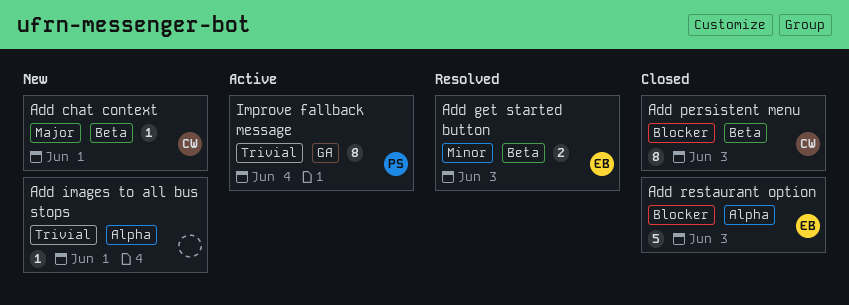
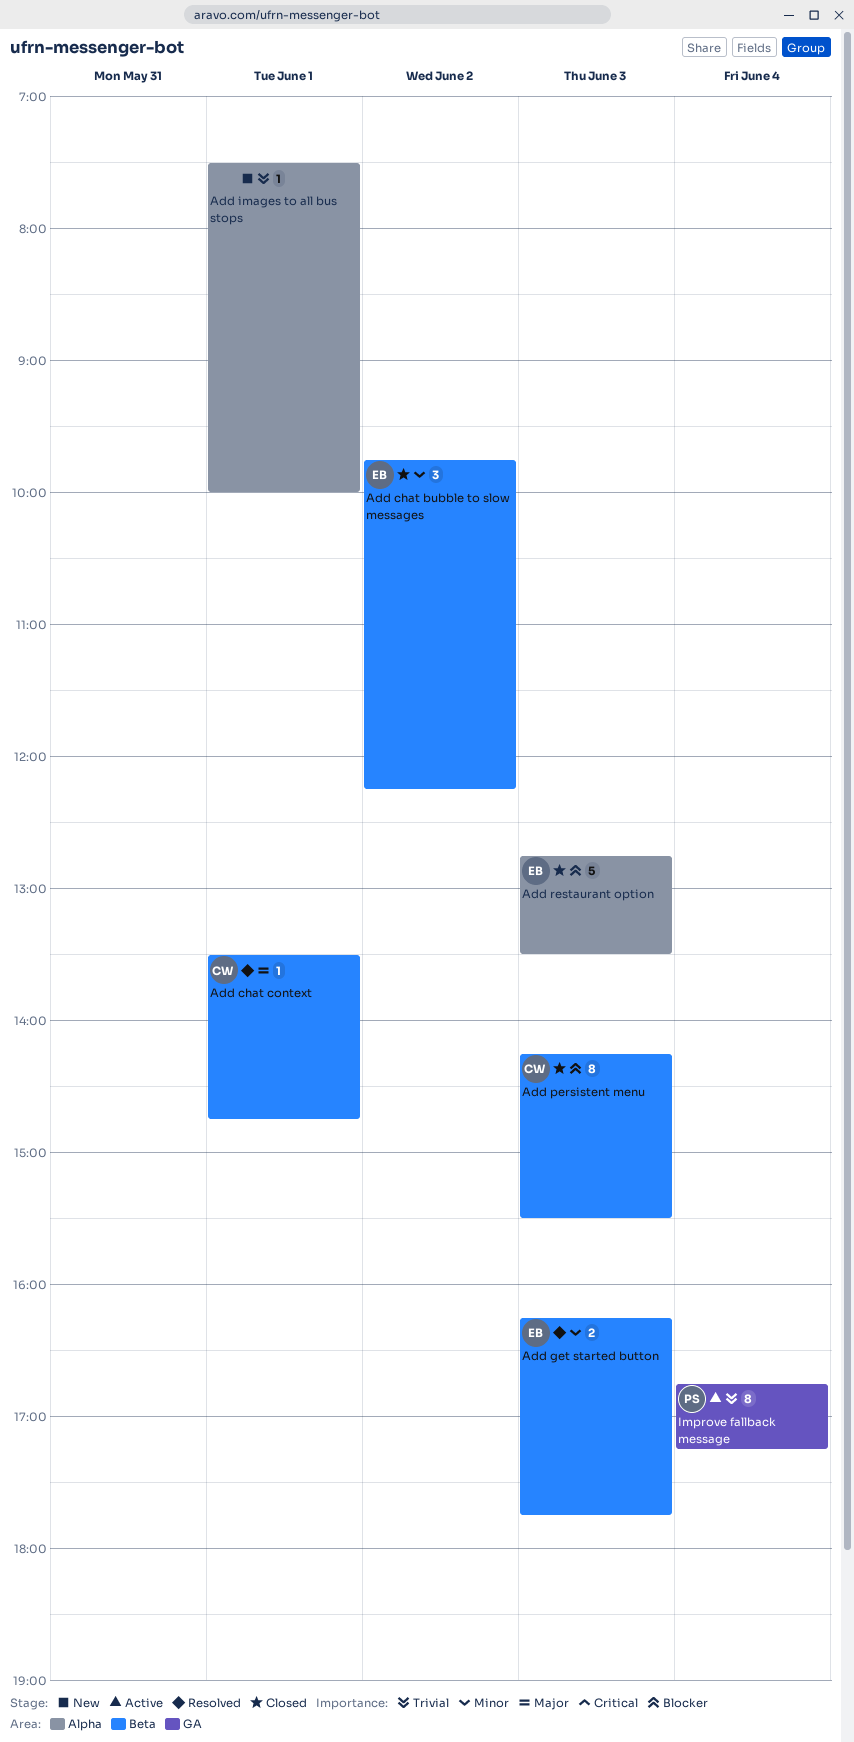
Add chat bubble to slow messages: none -> present
Add chat context, status: New -> Resolved

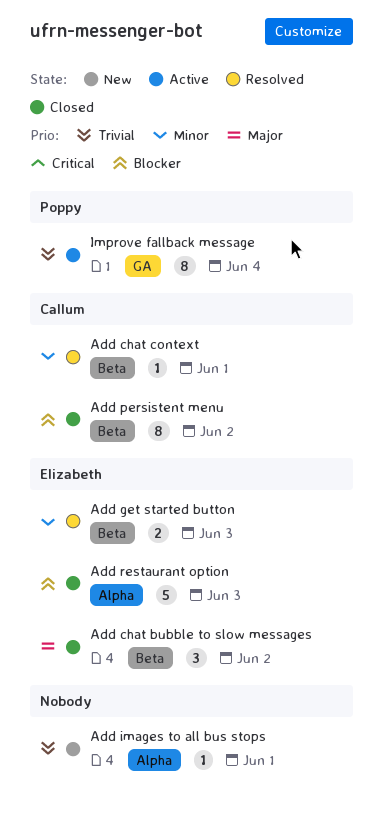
Add chat bubble to slow messages, priority: Minor -> Major
Add chat context, priority: Major -> Minor
Add persistent menu, day: Jun 3 -> Jun 2

